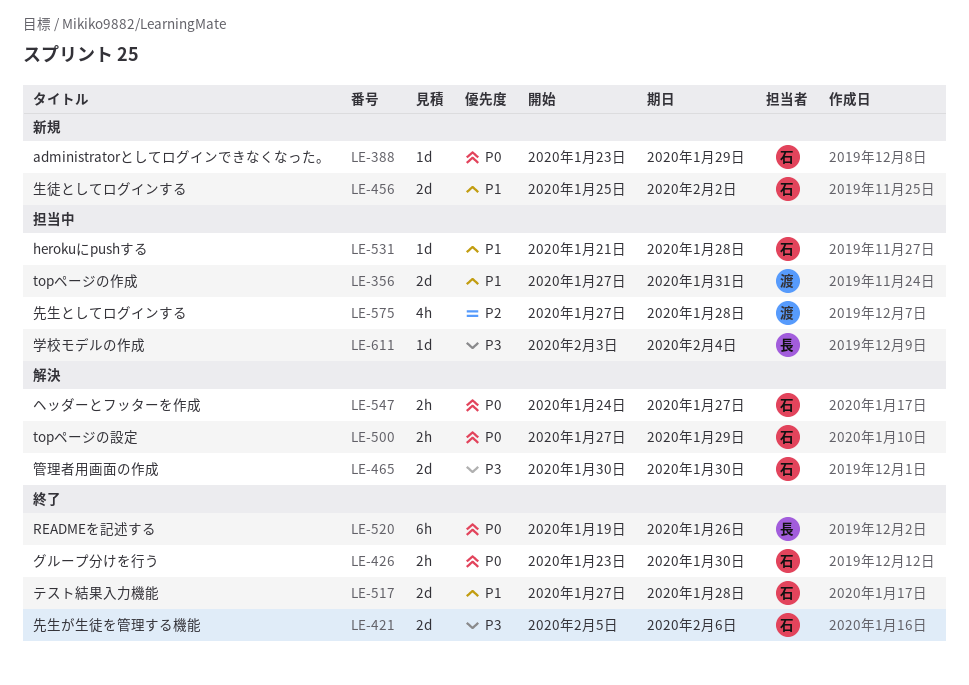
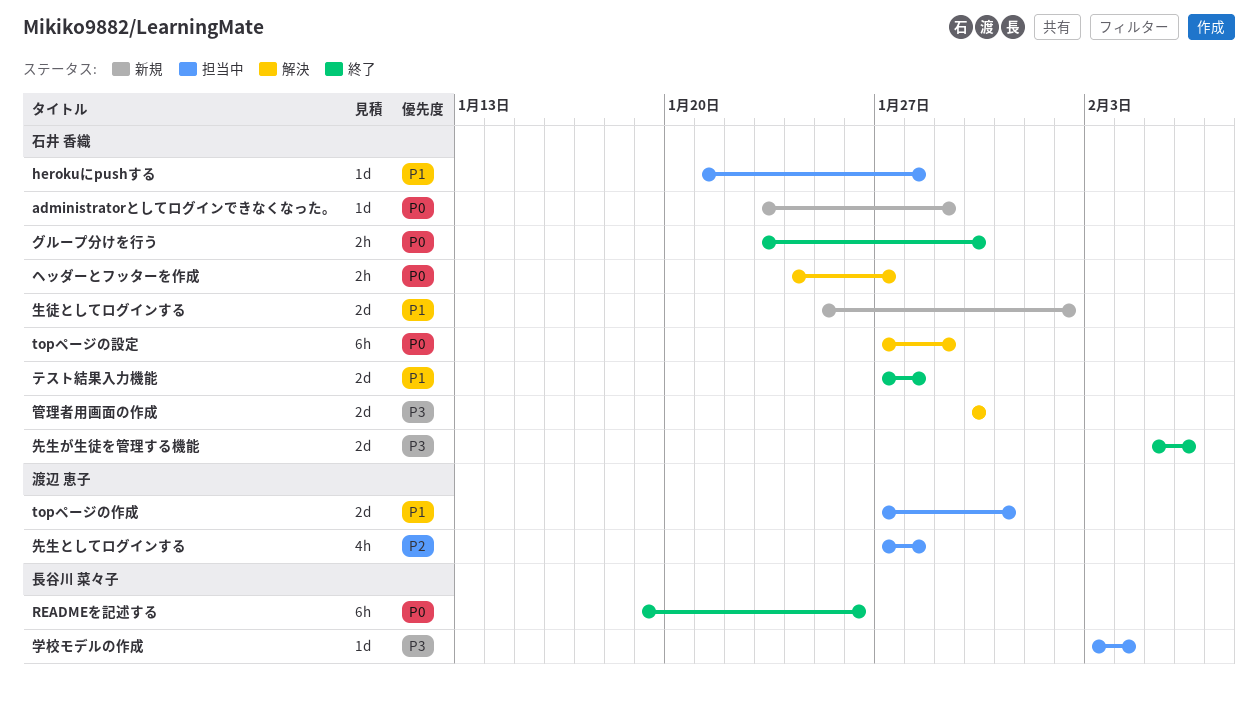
topページの設定, estimate: 2h -> 6h

